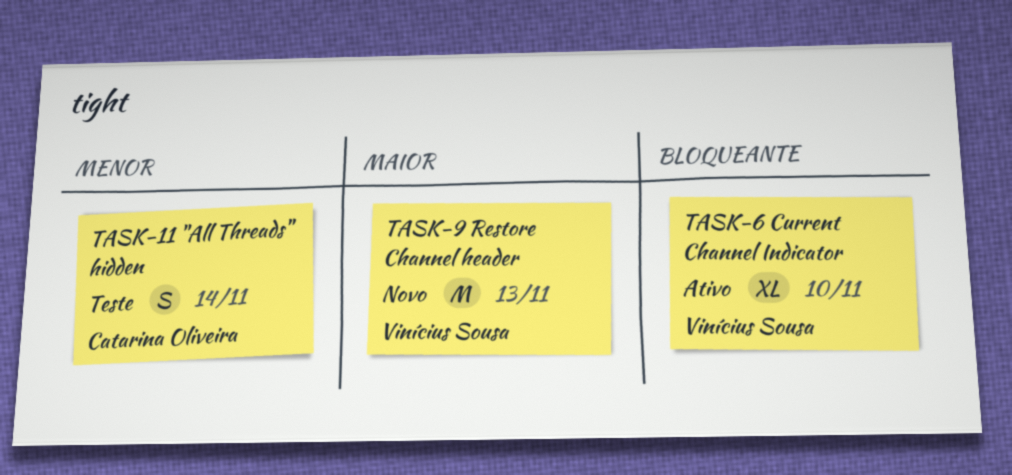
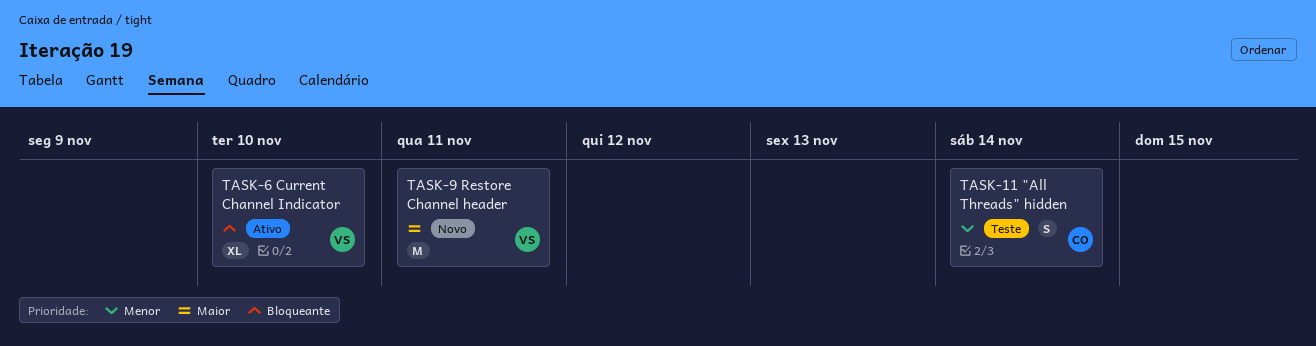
TASK-9, due: Nov 13 -> Nov 11

